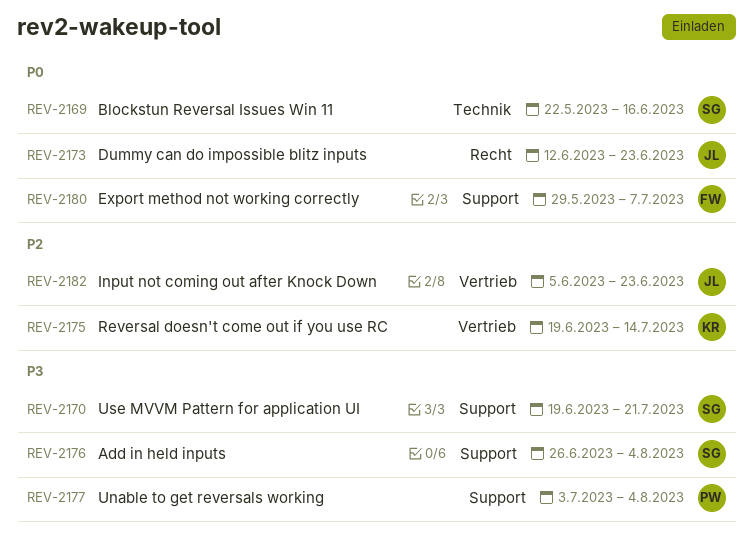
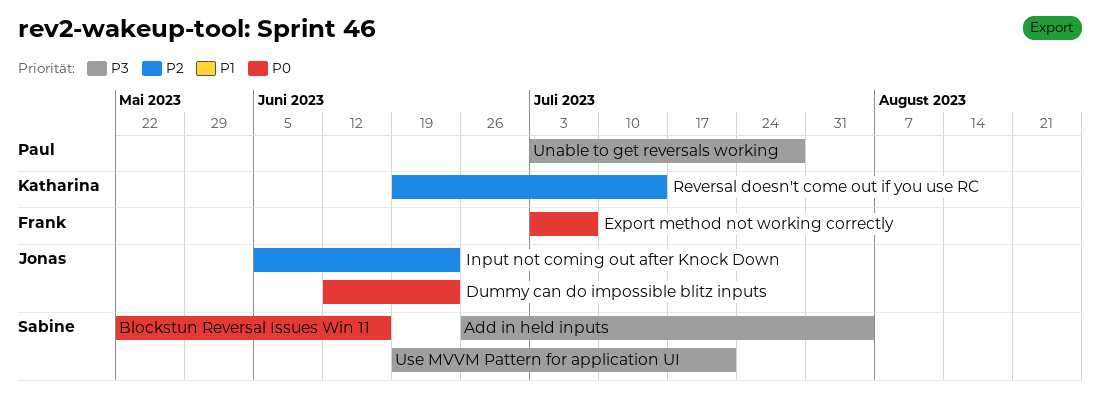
Export method not working correctly, start: May 29 -> Jul 3
Unable to get reversals working, due: Aug 4 -> Jul 28

